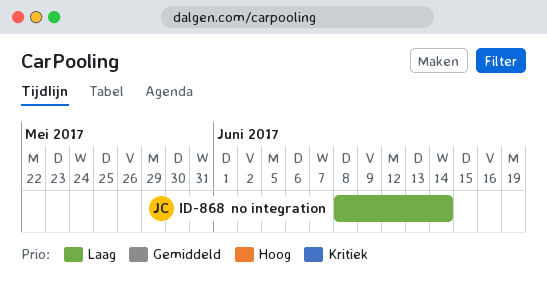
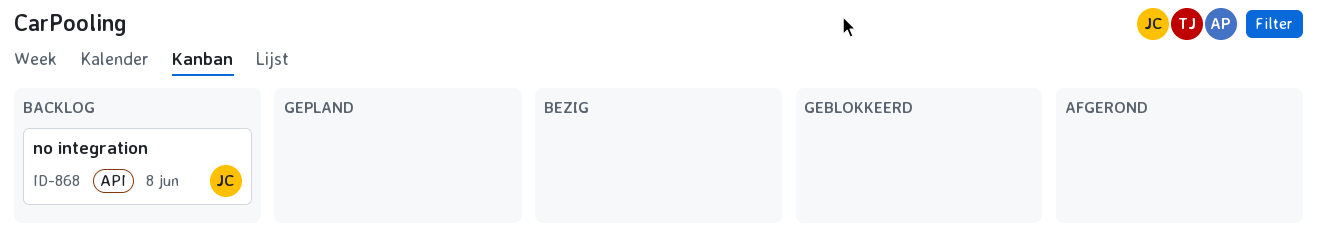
ID-868, due: Jun 14 -> Jun 8

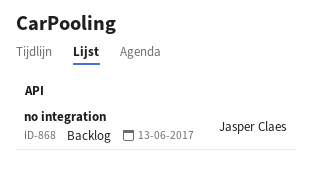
ID-868, due: Jun 8 -> Jun 13

